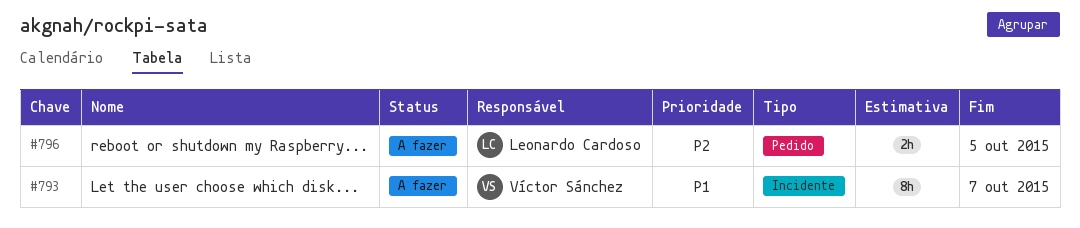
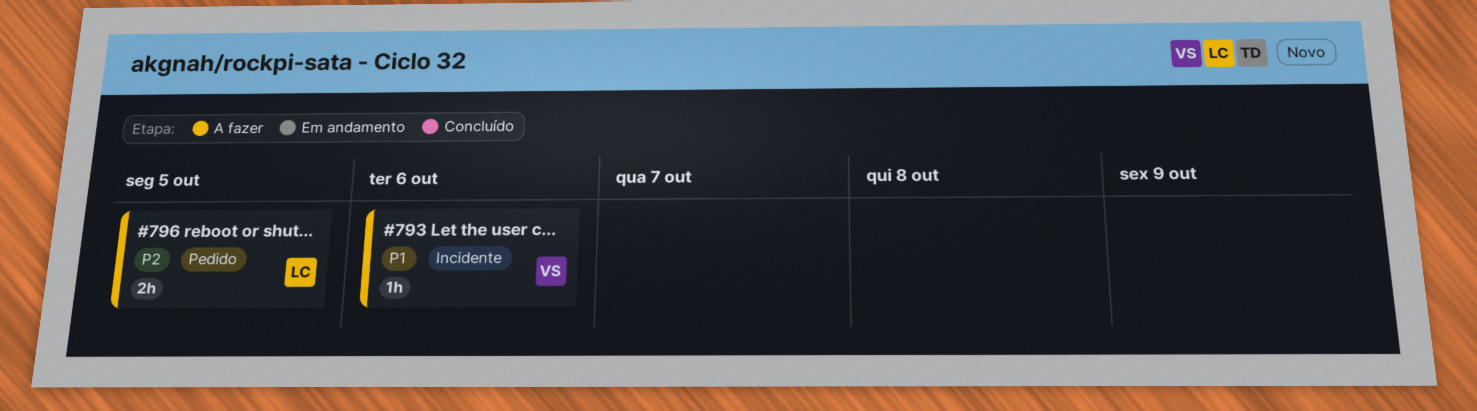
#793, estimate: 8h -> 1h
#793, due: Oct 7 -> Oct 6

